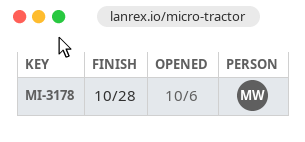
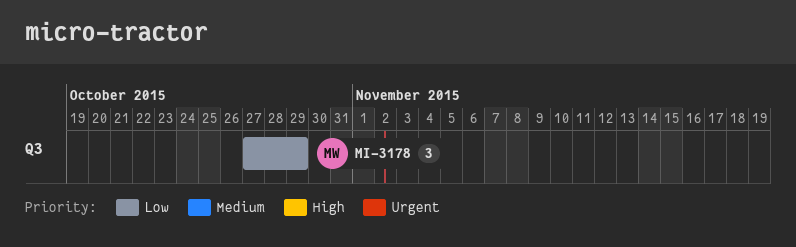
MI-3178, due: Oct 28 -> Oct 29

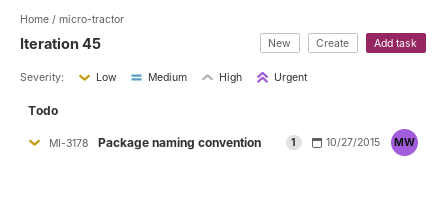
MI-3178, estimate: 3 -> 1
MI-3178, due: Oct 29 -> Oct 27

